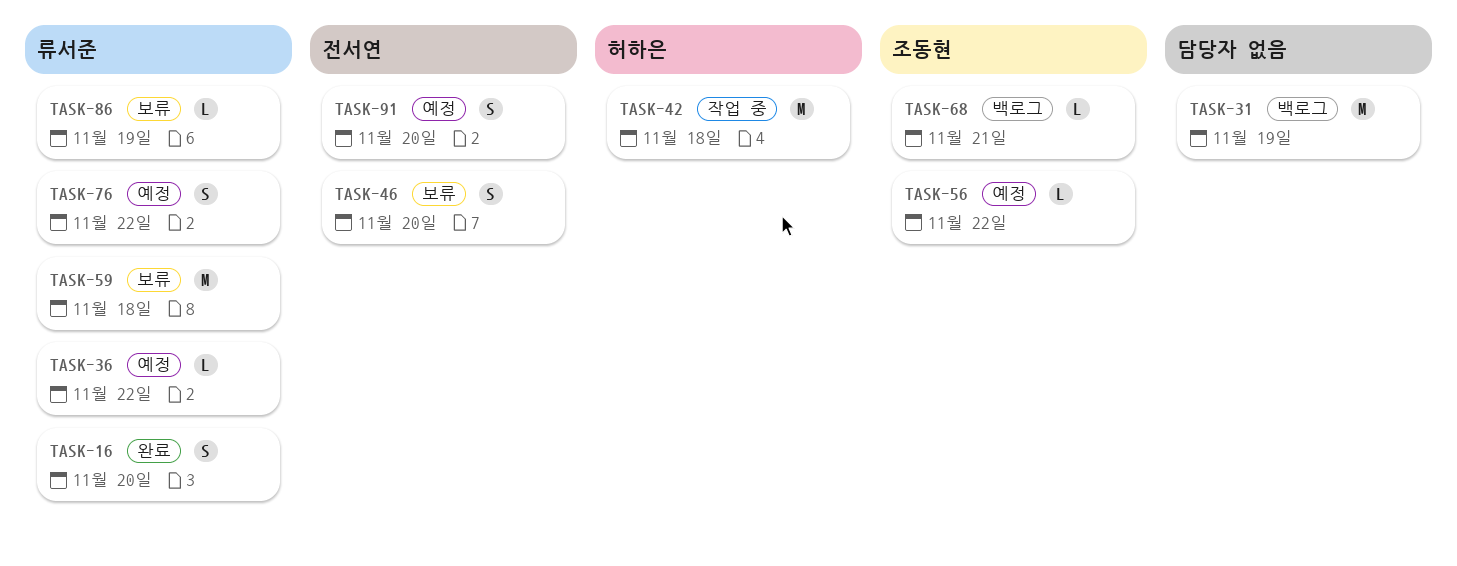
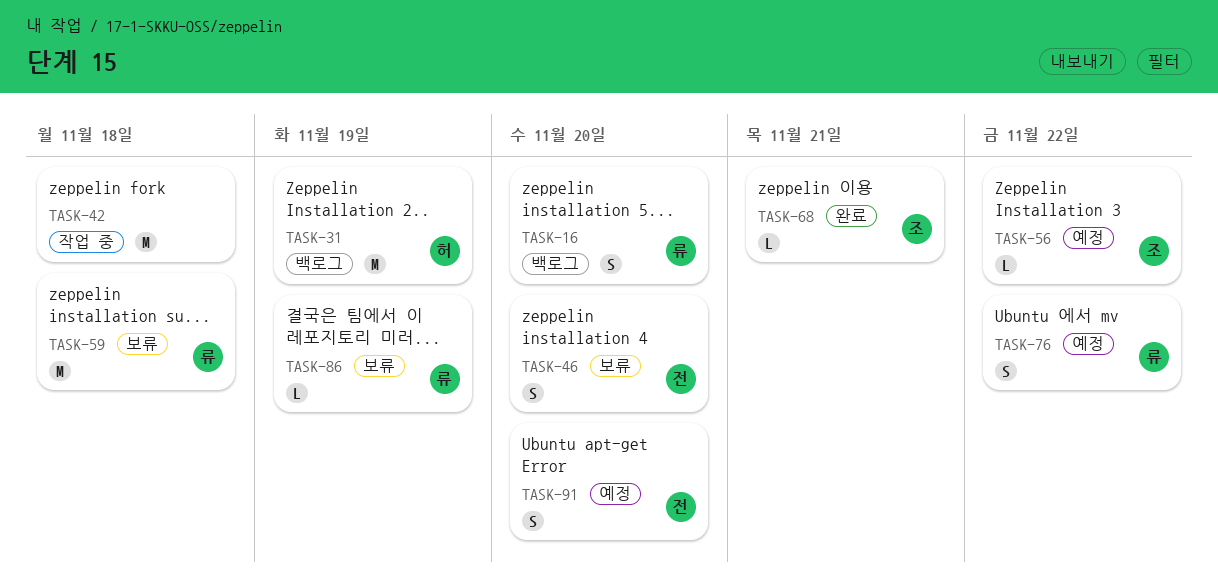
TASK-16, status: 완료 -> 백로그
TASK-31, owner: none -> 허하은
TASK-36: present -> none
TASK-42, owner: 허하은 -> none
TASK-68, status: 백로그 -> 완료

